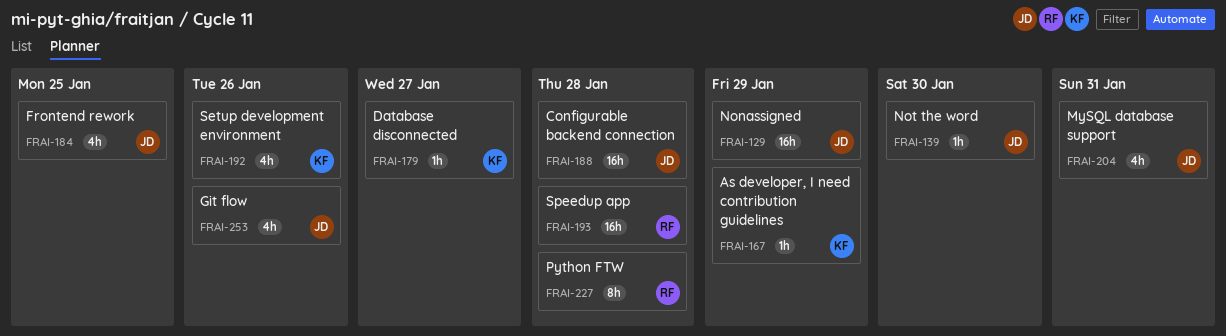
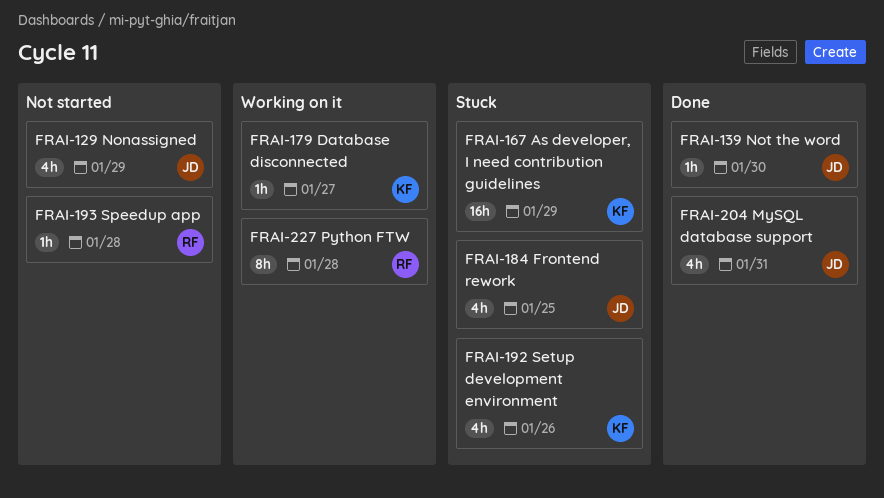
FRAI-129, estimate: 16h -> 4h
FRAI-167, estimate: 1h -> 16h
FRAI-188: present -> none
FRAI-193, estimate: 16h -> 1h
FRAI-253: present -> none

